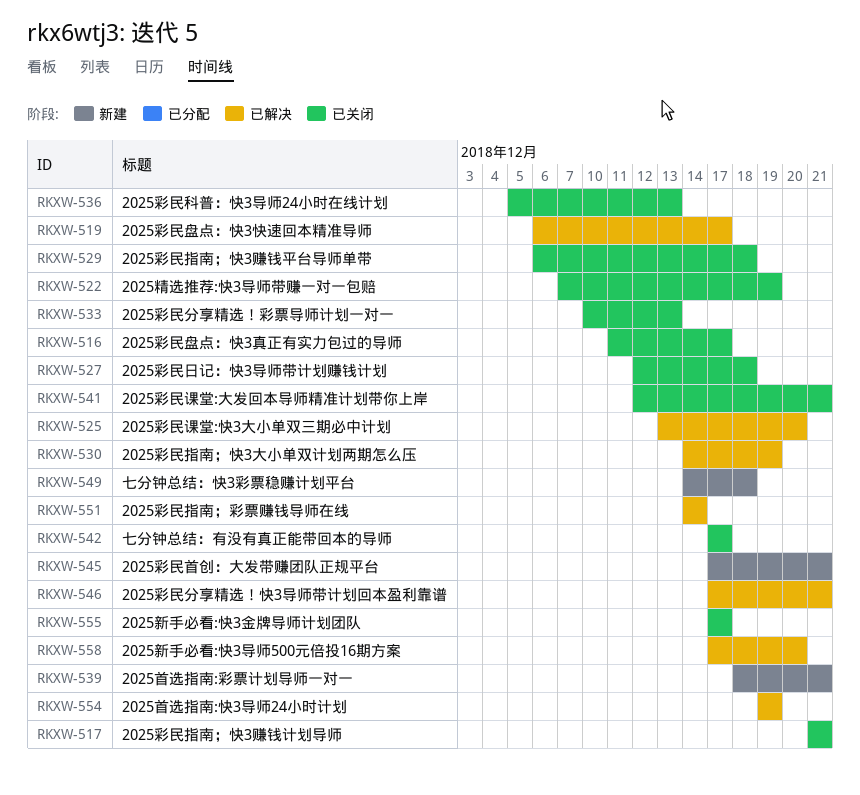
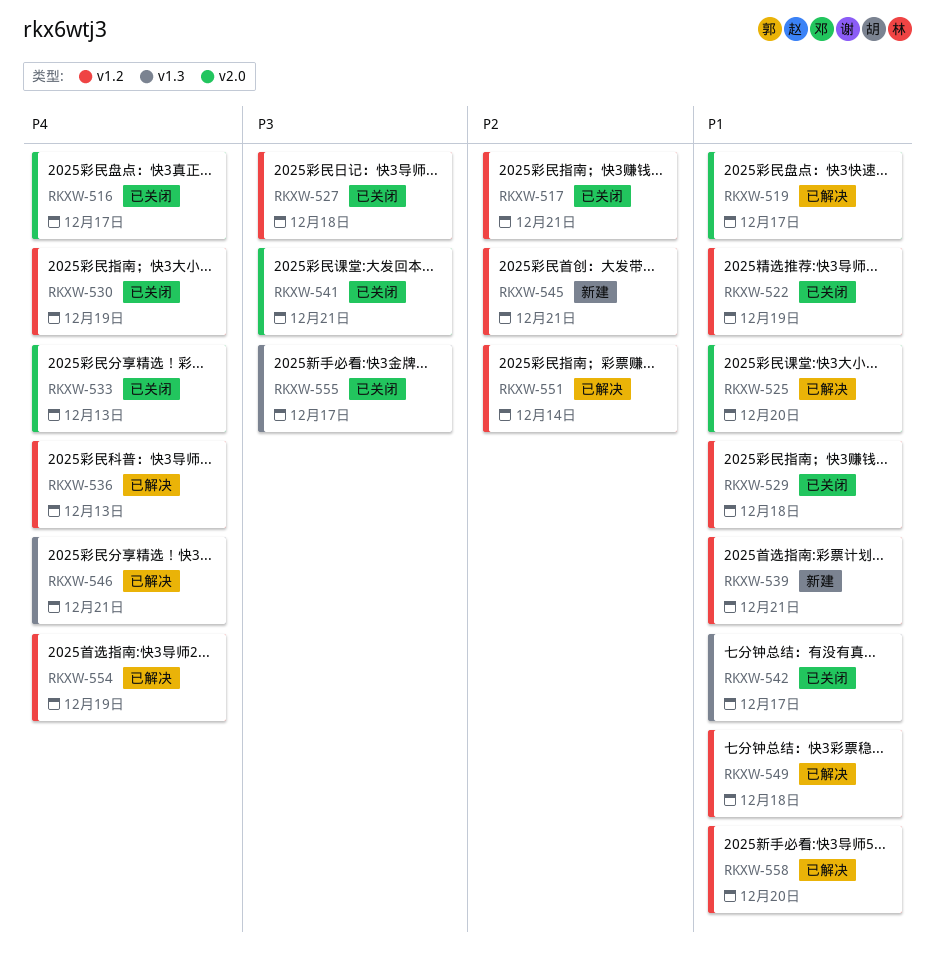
RKXW-530, status: 已解决 -> 已关闭
RKXW-536, status: 已关闭 -> 已解决
RKXW-549, status: 新建 -> 已解决

